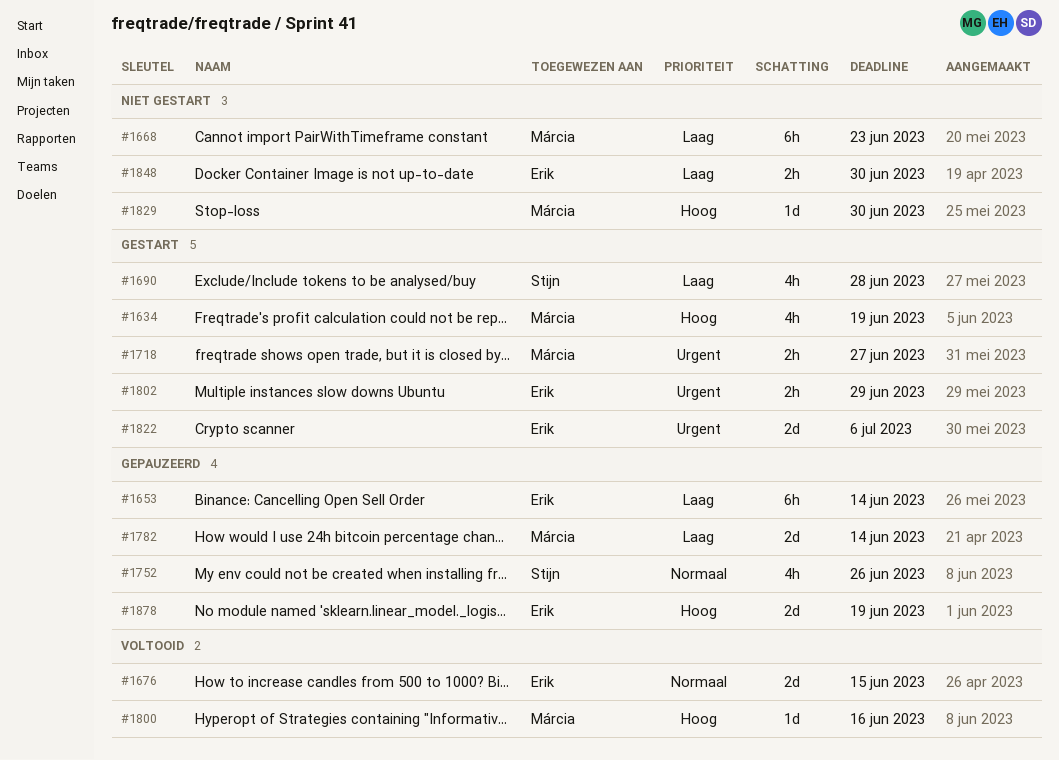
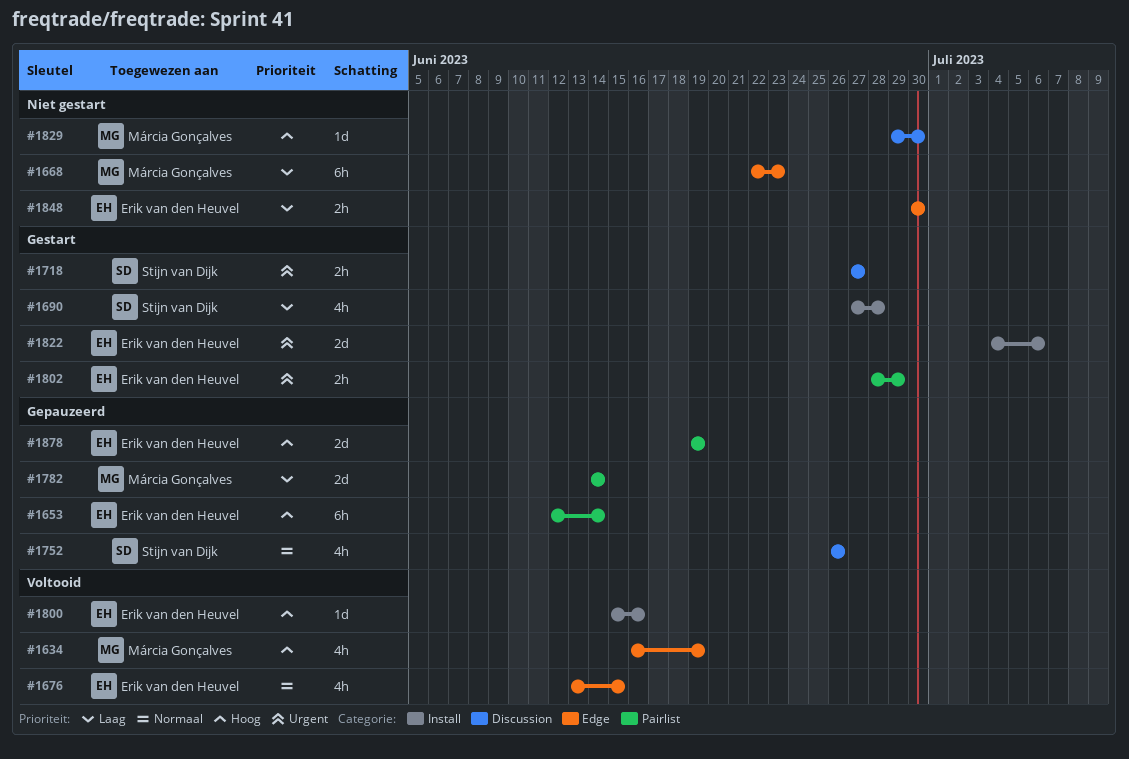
#1634, status: Gestart -> Voltooid
#1653, priority: Laag -> Hoog
#1676, estimate: 2d -> 4h
#1718, owner: Márcia Gonçalves -> Stijn van Dijk
#1800, owner: Márcia Gonçalves -> Erik van den Heuvel

